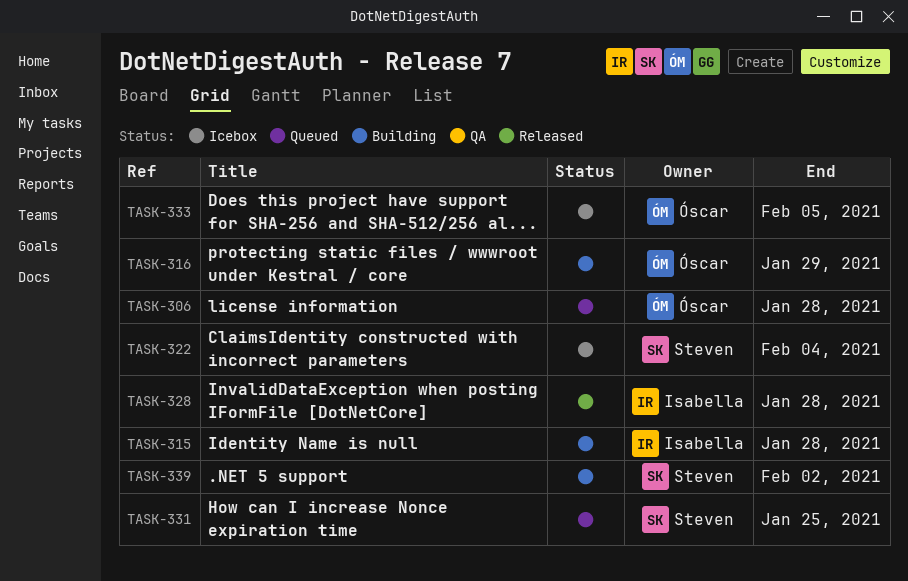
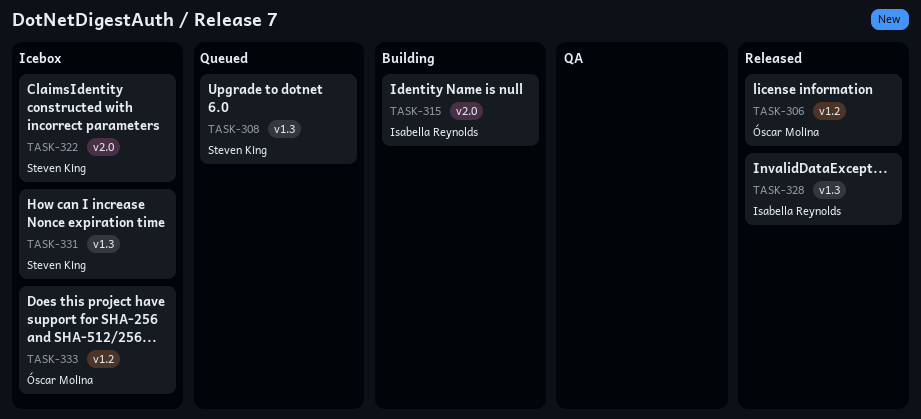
TASK-306, status: Queued -> Released
TASK-308: none -> present
TASK-316: present -> none
TASK-331, status: Queued -> Icebox
TASK-339: present -> none

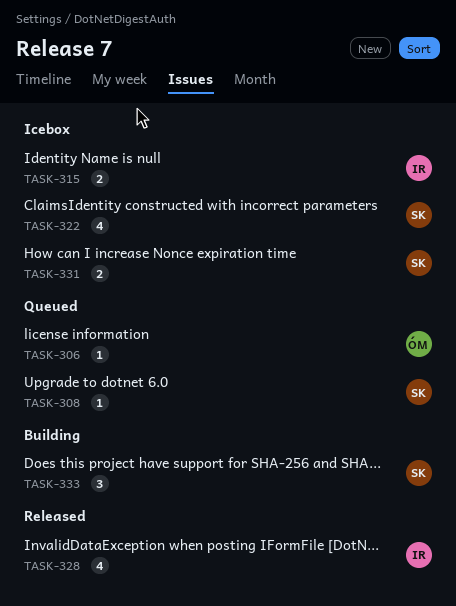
TASK-306, status: Released -> Queued
TASK-315, status: Building -> Icebox
TASK-333, status: Icebox -> Building
TASK-333, owner: Óscar Molina -> Steven King

